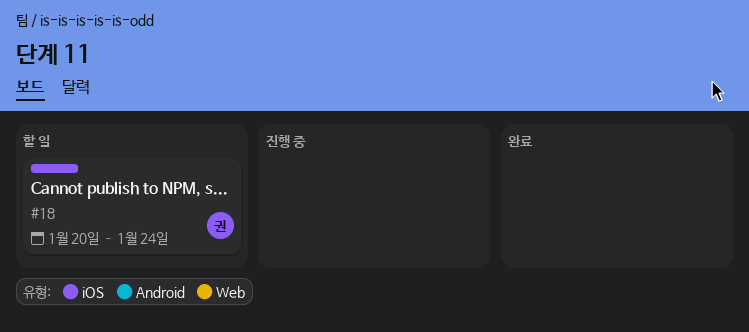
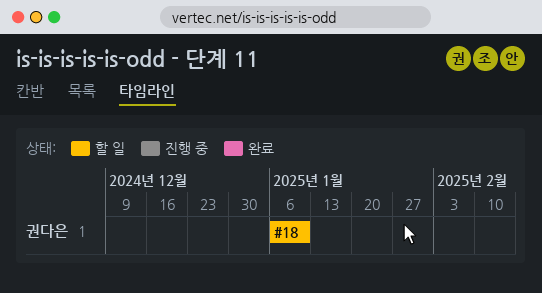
#18, start: Jan 20 -> Jan 6
#18, due: Jan 24 -> Jan 10

